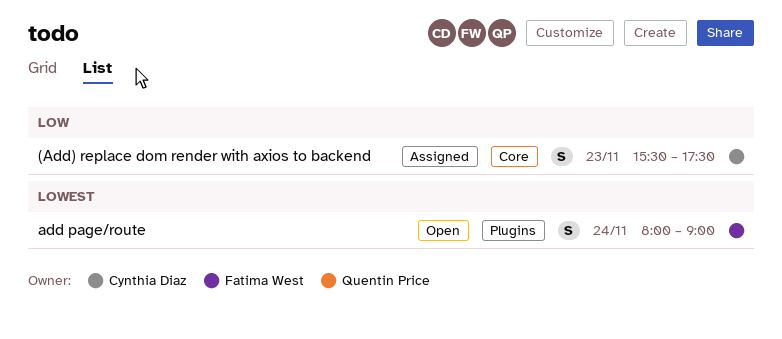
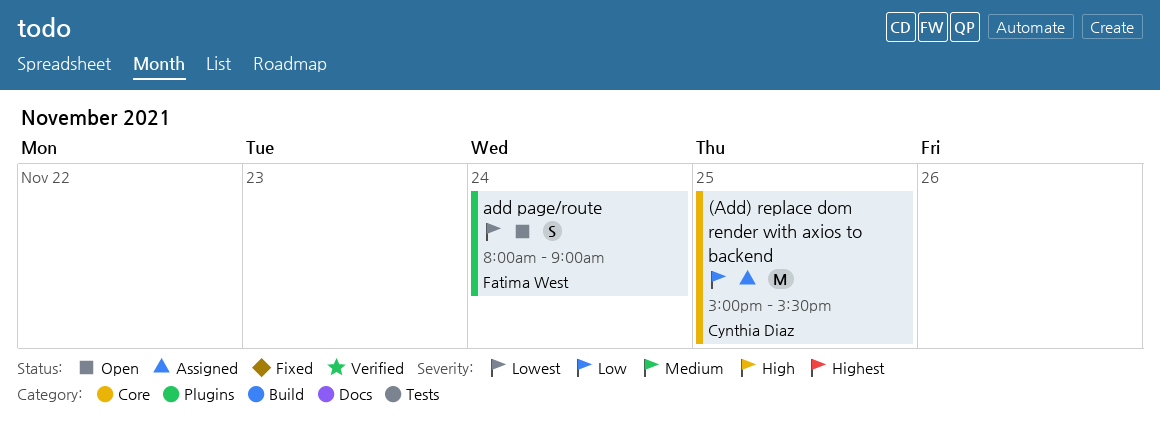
(Add) replace dom render with axios to backend, estimate: S -> M
(Add) replace dom render with axios to backend, day: Nov 23 -> Nov 25
(Add) replace dom render with axios to backend, begins: 15:30 -> 15:00
(Add) replace dom render with axios to backend, ends: 17:30 -> 15:30

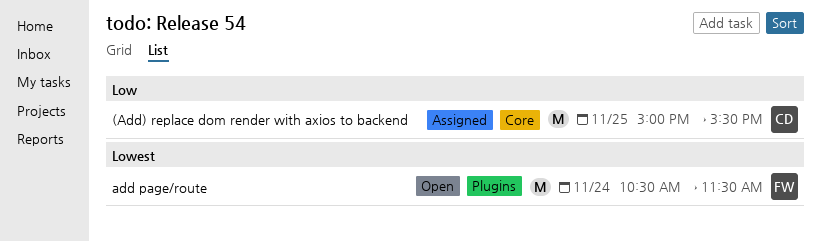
add page/route, estimate: S -> M
add page/route, begins: 08:00 -> 10:30
add page/route, ends: 09:00 -> 11:30

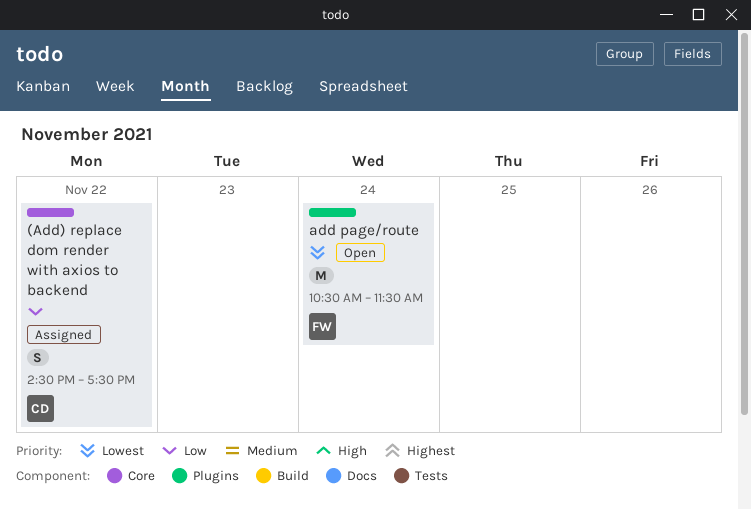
(Add) replace dom render with axios to backend, estimate: M -> S
(Add) replace dom render with axios to backend, day: Nov 25 -> Nov 22
(Add) replace dom render with axios to backend, begins: 15:00 -> 14:30
(Add) replace dom render with axios to backend, ends: 15:30 -> 17:30

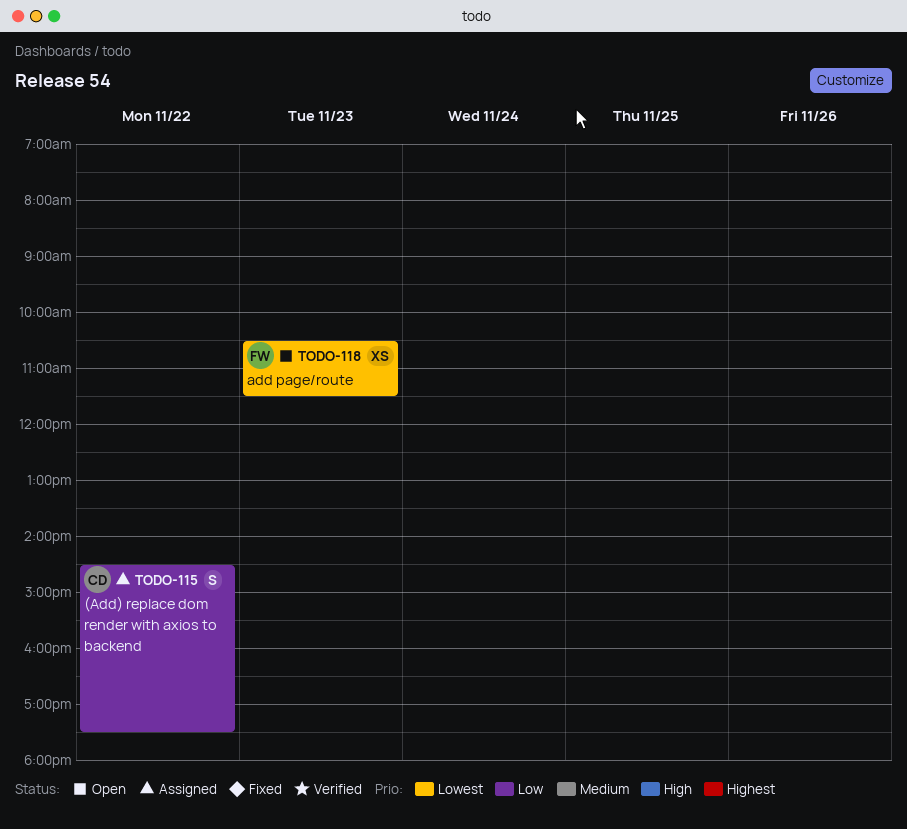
add page/route, estimate: M -> XS
add page/route, day: Nov 24 -> Nov 23

